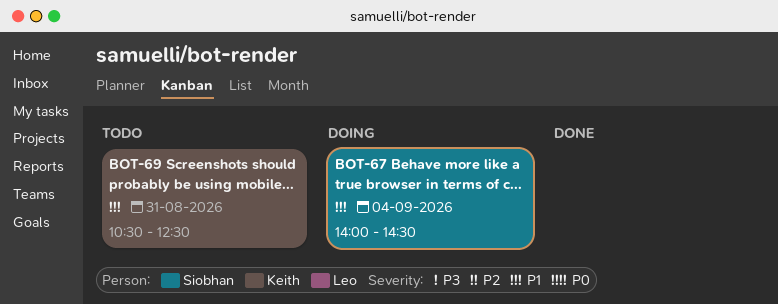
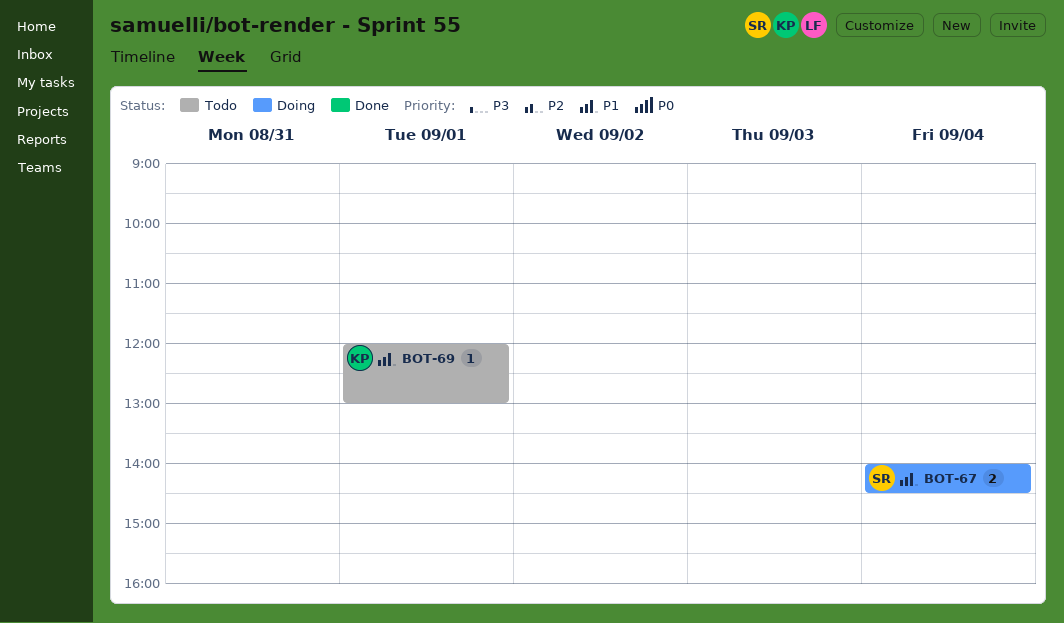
BOT-69, day: Aug 31 -> Sep 1
BOT-69, begins: 10:30 -> 12:00
BOT-69, ends: 12:30 -> 13:00

